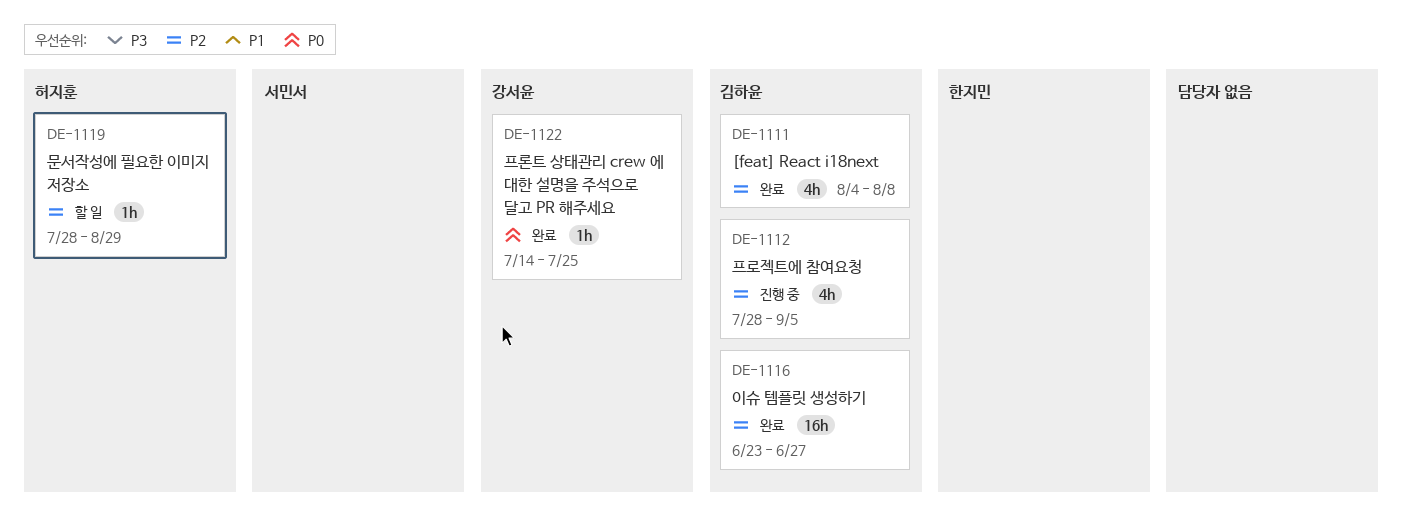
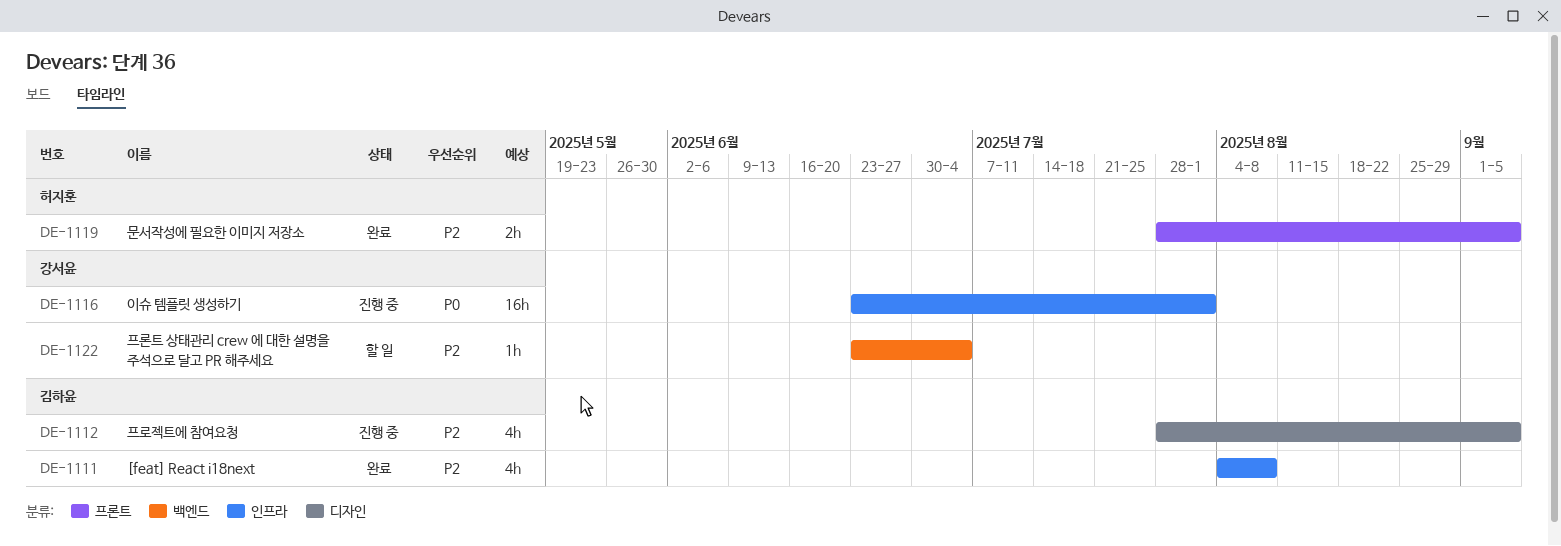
DE-1116, status: 완료 -> 진행 중
DE-1116, owner: 김하윤 -> 강서윤
DE-1116, priority: P2 -> P0
DE-1116, due: Jun 27 -> Aug 1
DE-1119, status: 할 일 -> 완료
DE-1119, estimate: 1h -> 2h
DE-1119, due: Aug 29 -> Sep 5
DE-1122, status: 완료 -> 할 일
DE-1122, priority: P0 -> P2
DE-1122, start: Jul 14 -> Jun 23
DE-1122, due: Jul 25 -> Jul 4

